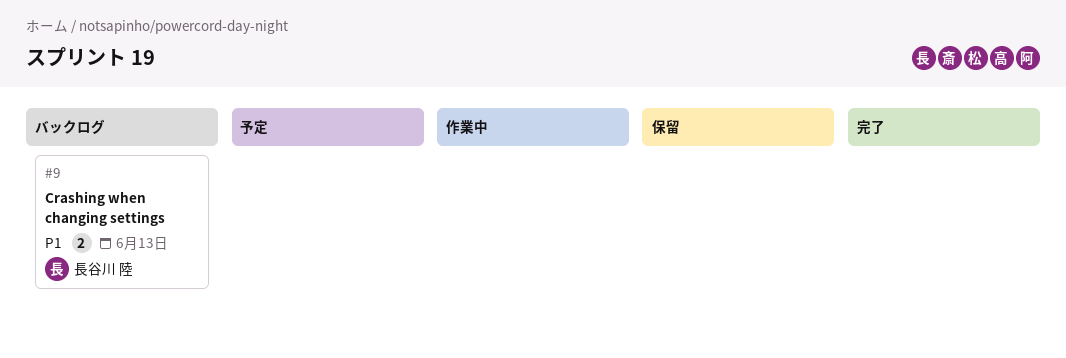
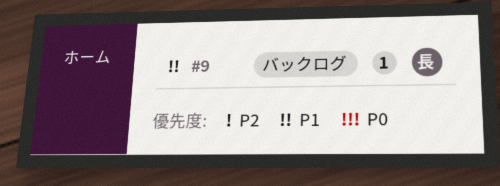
#9, estimate: 2 -> 1

